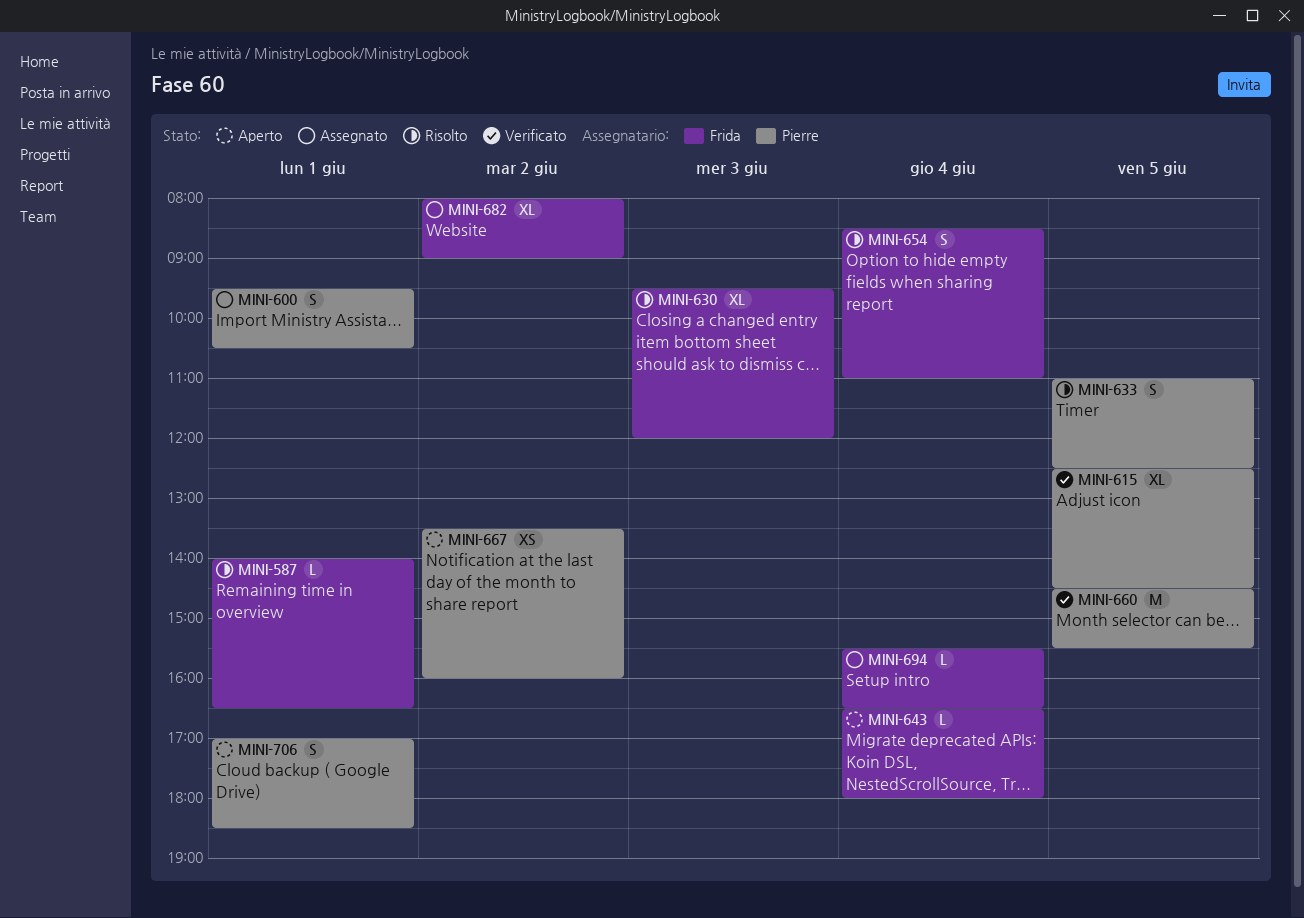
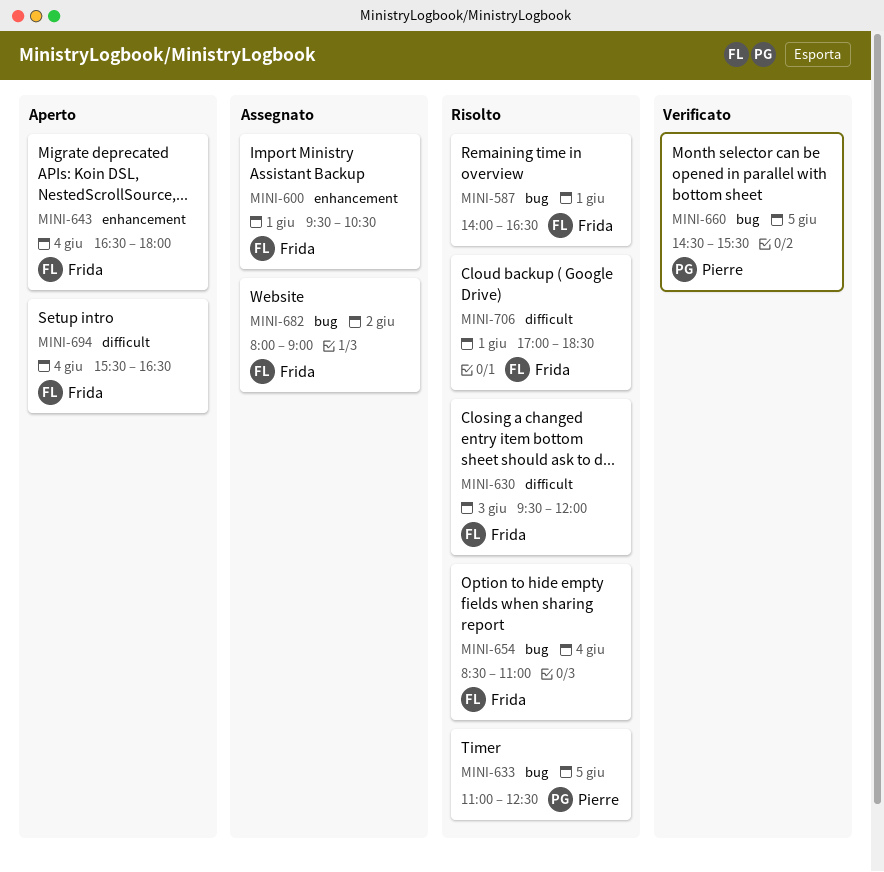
MINI-600, owner: Pierre -> Frida
MINI-615: present -> none
MINI-667: present -> none
MINI-694, status: Assegnato -> Aperto
MINI-706, status: Aperto -> Risolto
MINI-706, owner: Pierre -> Frida

